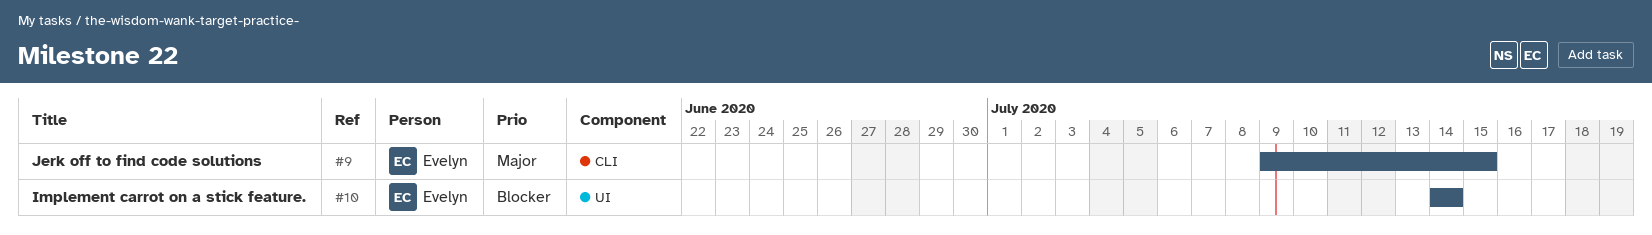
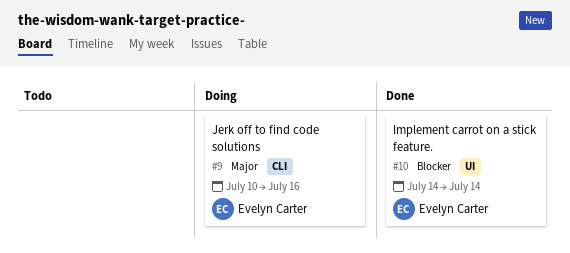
#9, start: Jul 9 -> Jul 10
#9, due: Jul 15 -> Jul 16

